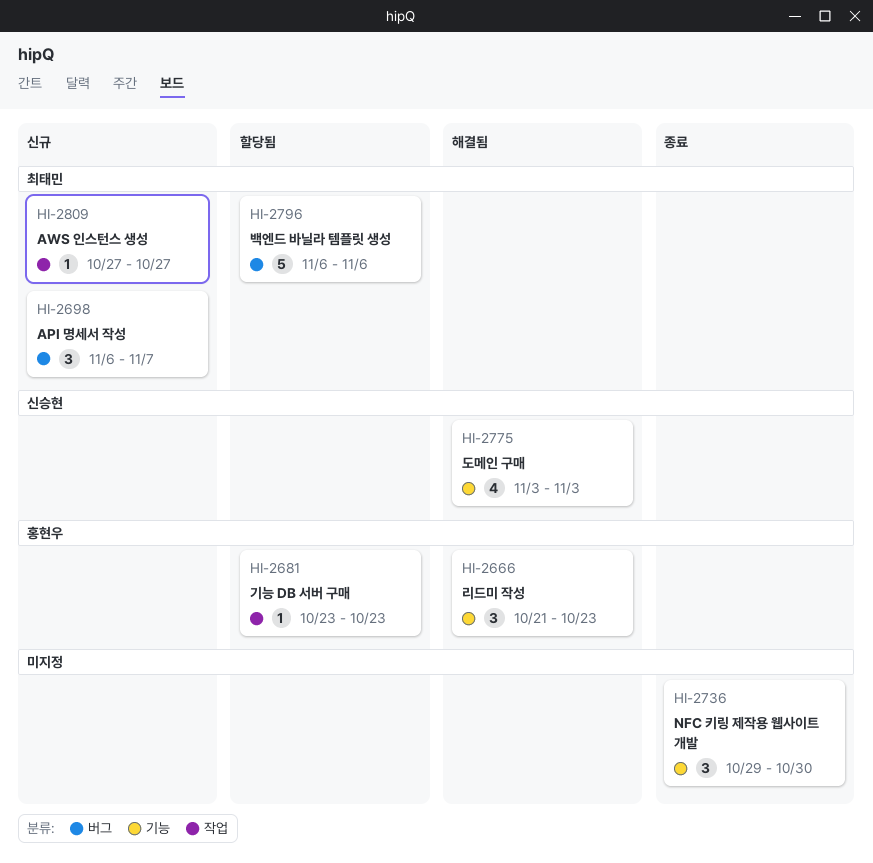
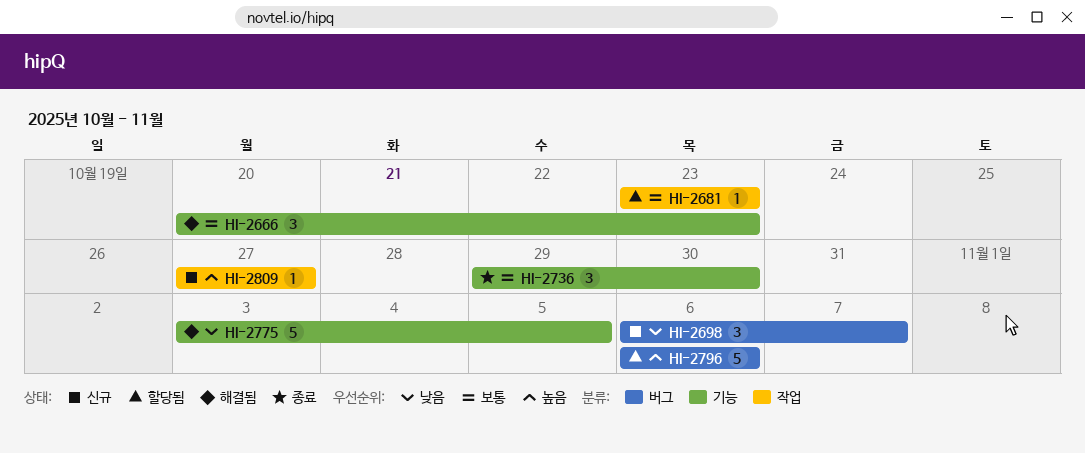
HI-2666, start: Oct 21 -> Oct 20
HI-2775, estimate: 4 -> 5
HI-2775, due: Nov 3 -> Nov 5

